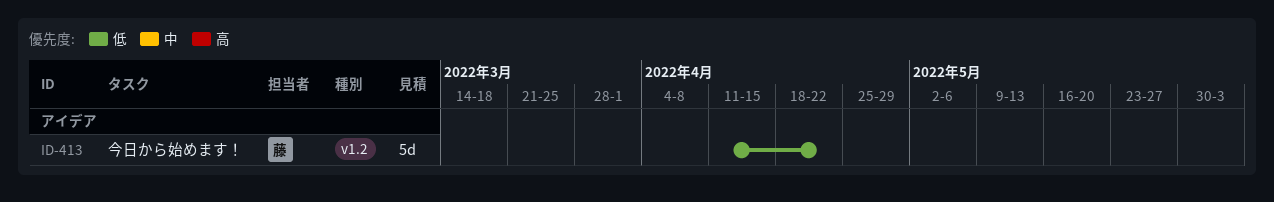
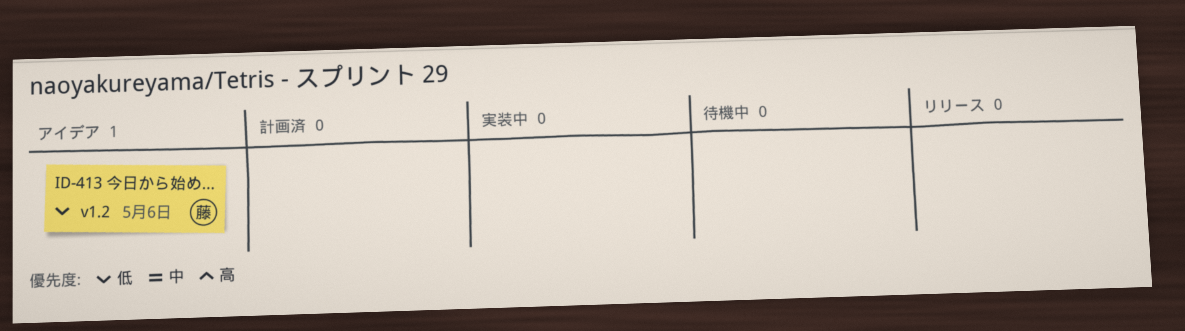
ID-413, due: Apr 22 -> May 6

